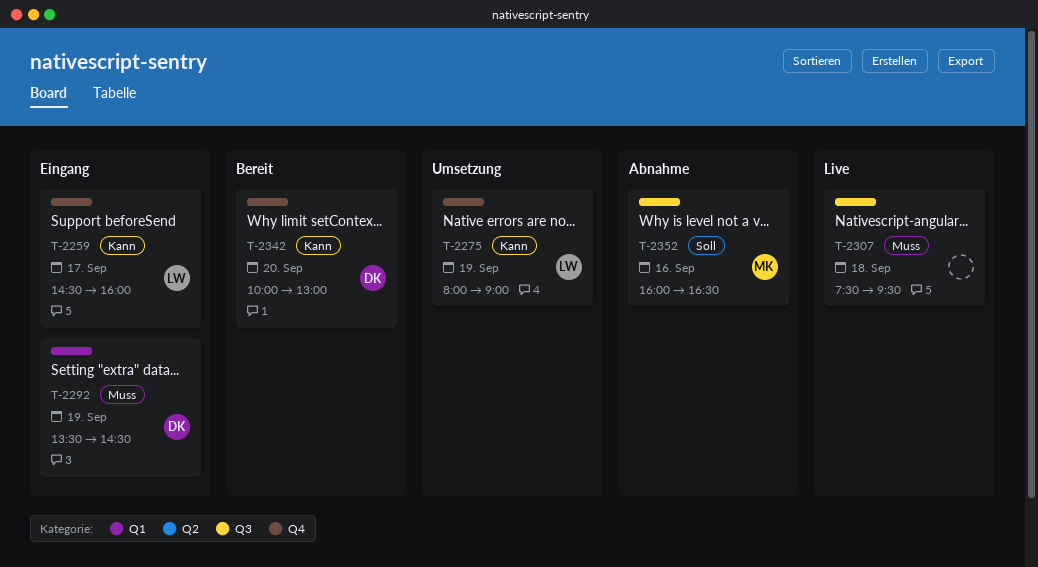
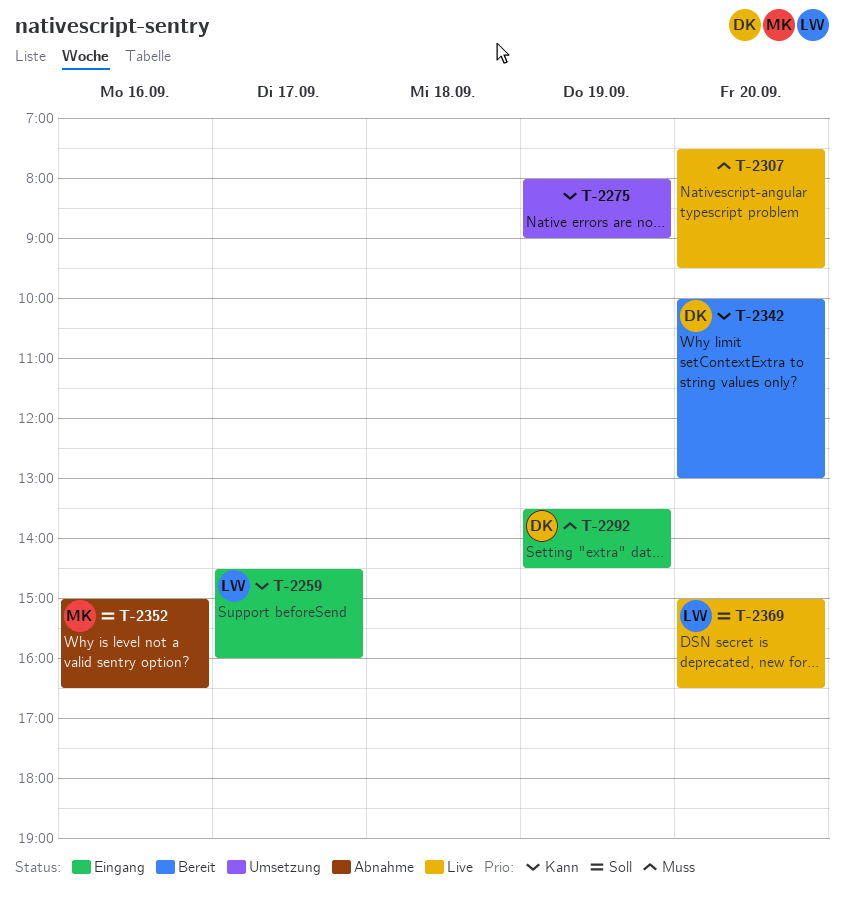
T-2275, owner: LW -> none
T-2307, day: Sep 18 -> Sep 20
T-2352, begins: 16:00 -> 15:00
T-2369: none -> present

